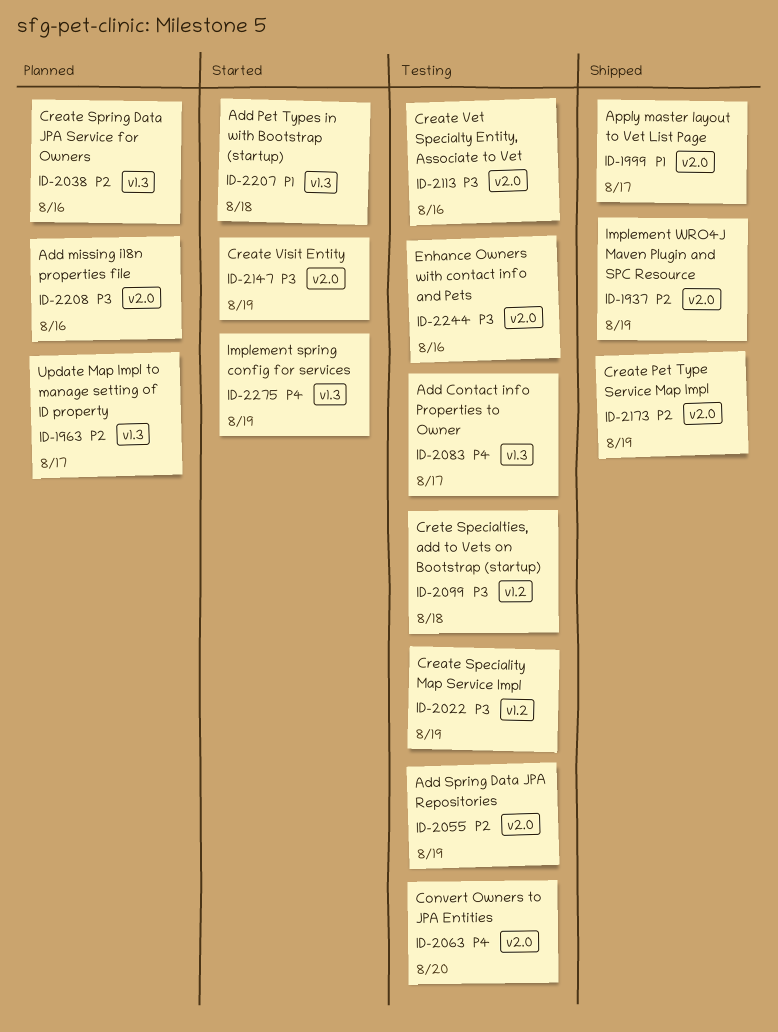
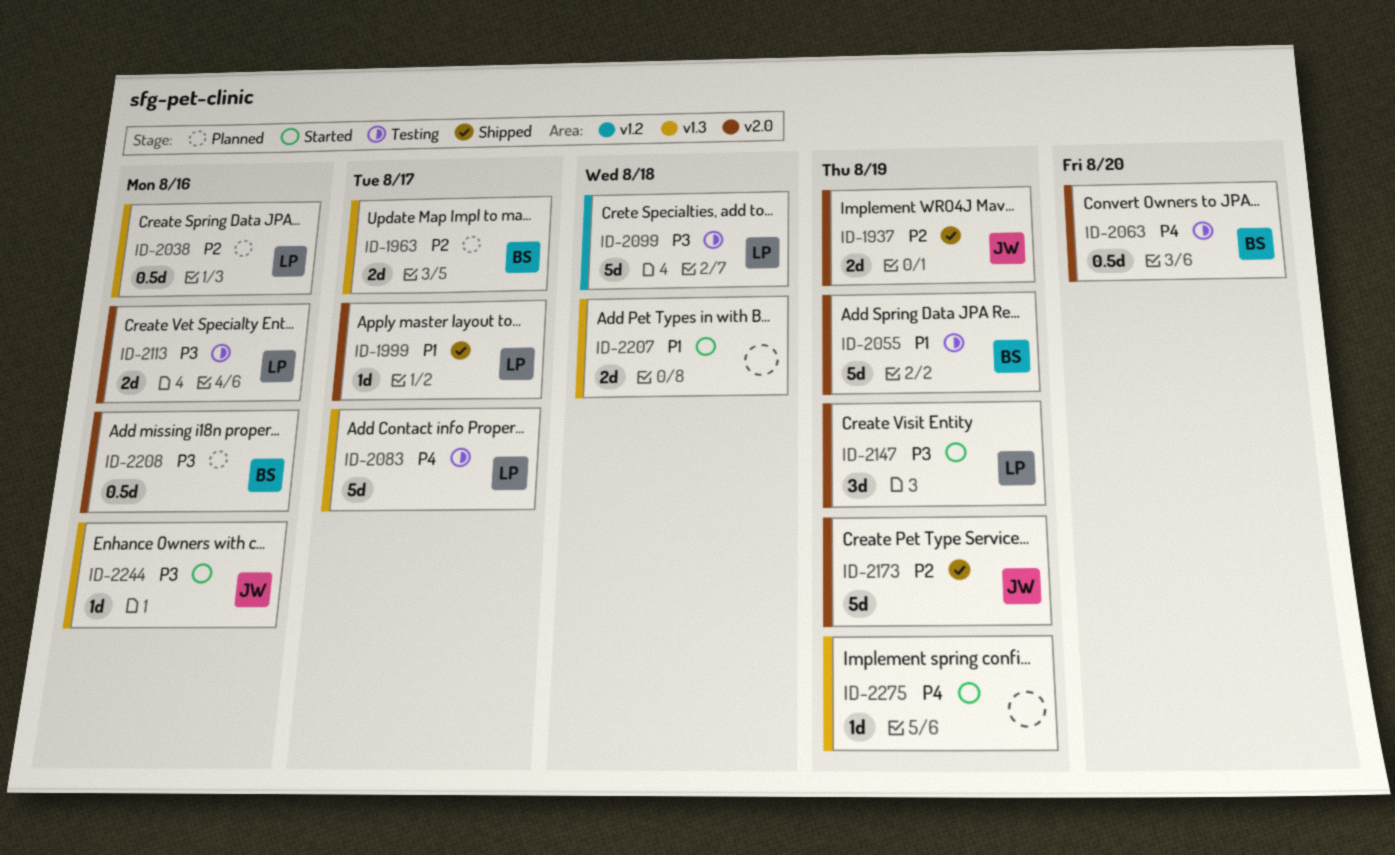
ID-2022: present -> none
ID-2055, priority: P2 -> P1
ID-2244, status: Testing -> Started
ID-2244, label: v2.0 -> v1.3

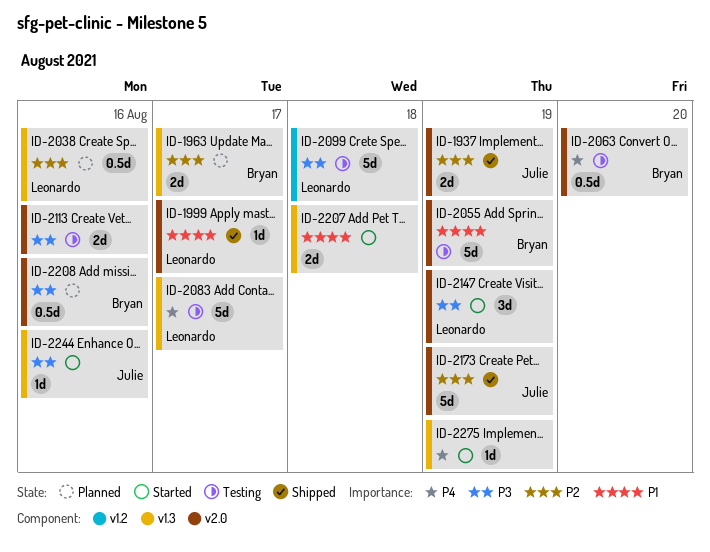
ID-2113, owner: Leonardo -> none

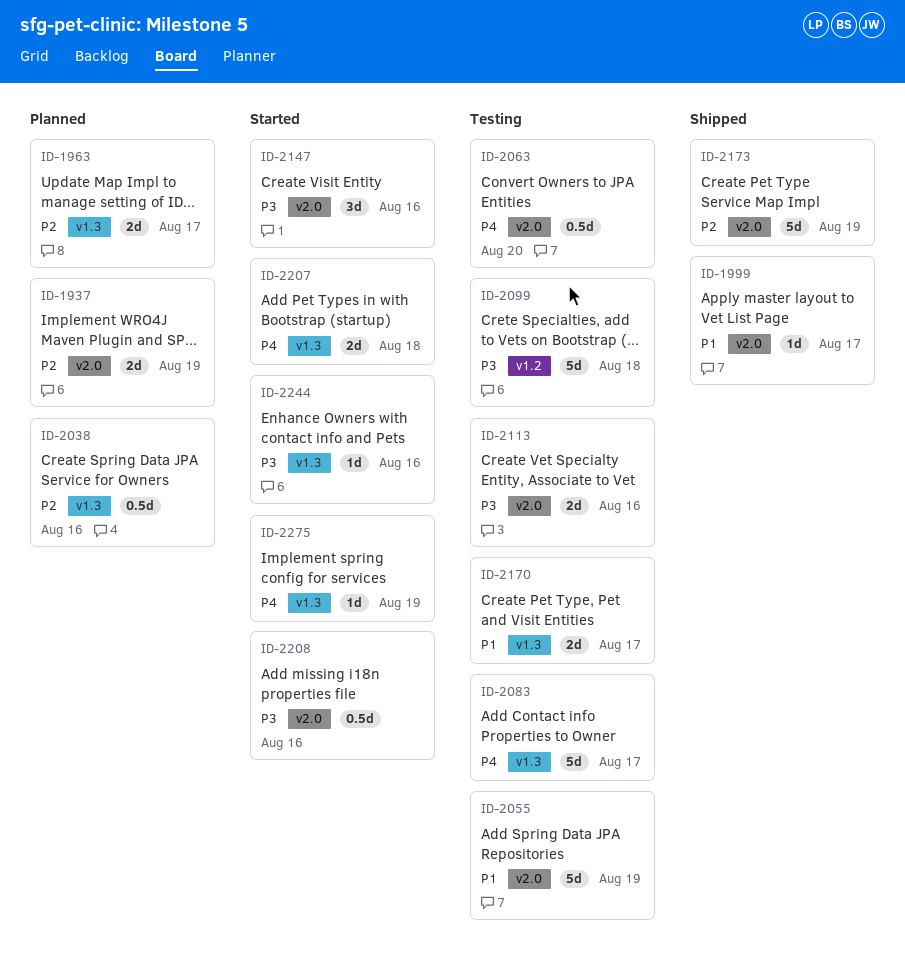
ID-1937, status: Shipped -> Planned
ID-2147, due: Aug 19 -> Aug 16
ID-2170: none -> present
ID-2207, priority: P1 -> P4
ID-2208, status: Planned -> Started

